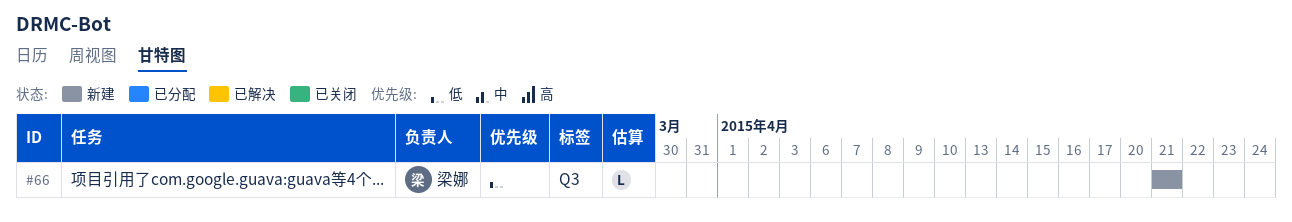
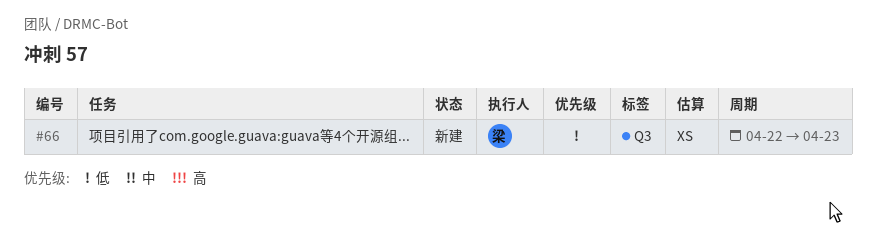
#66, estimate: L -> XS
#66, start: Apr 21 -> Apr 22
#66, due: Apr 21 -> Apr 23

